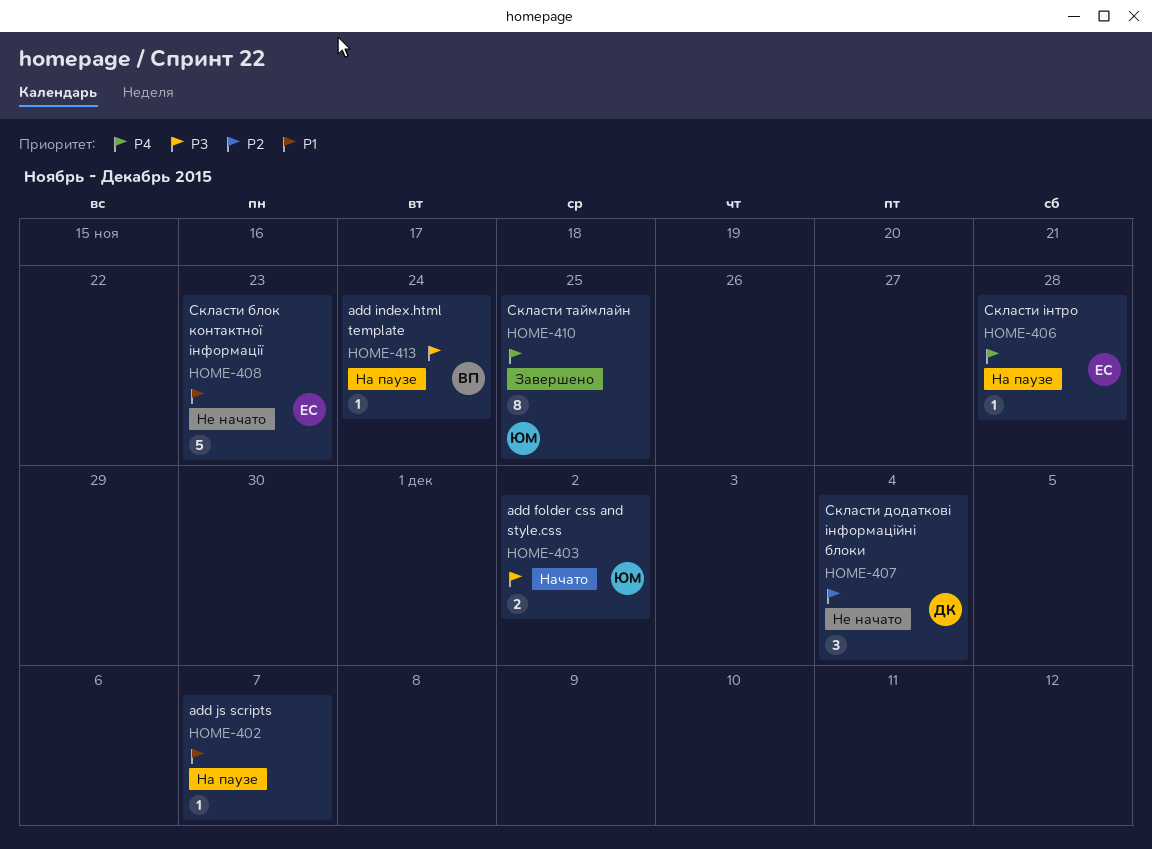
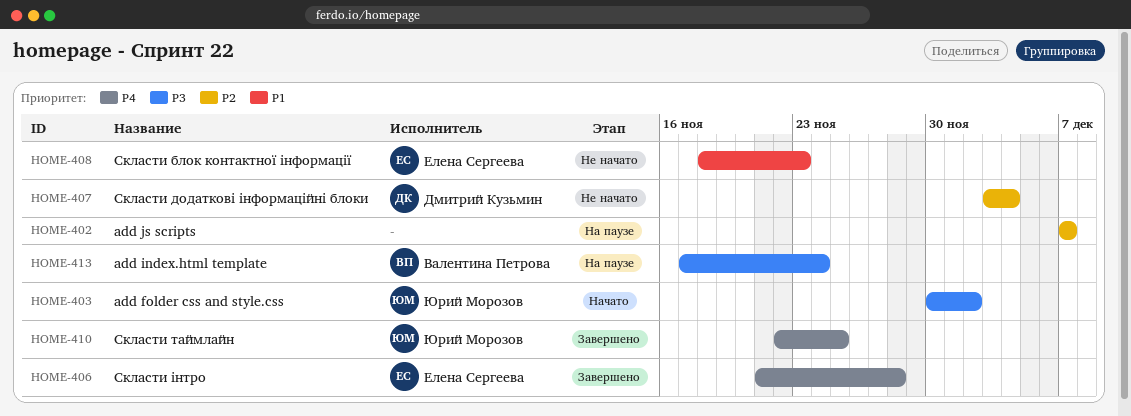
HOME-402, priority: P1 -> P2
HOME-406, status: На паузе -> Завершено

